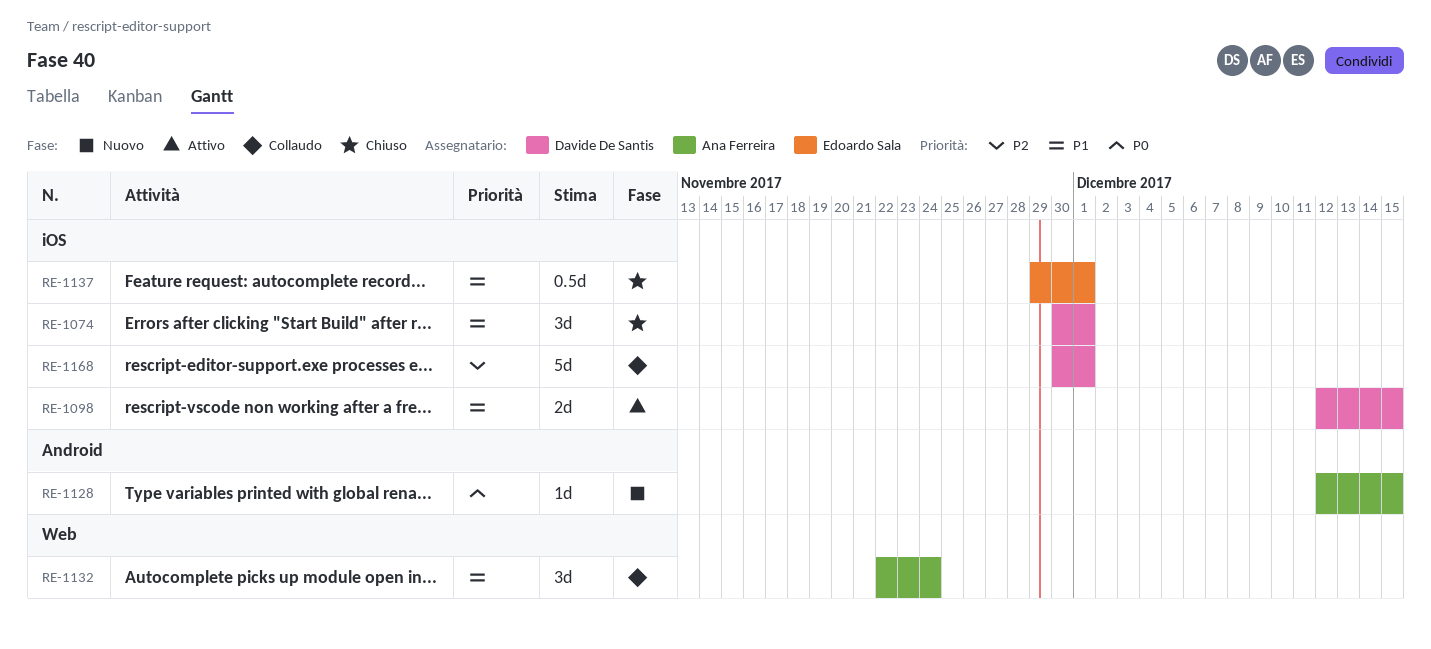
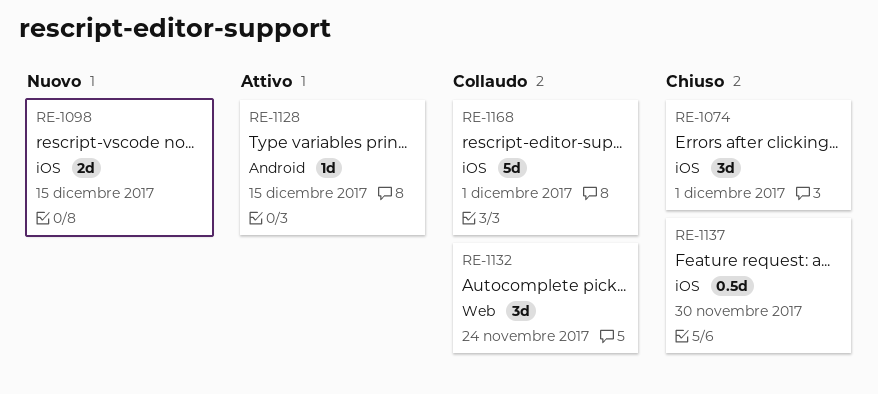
RE-1098, status: Attivo -> Nuovo
RE-1128, status: Nuovo -> Attivo
RE-1137, due: Dec 1 -> Nov 30

